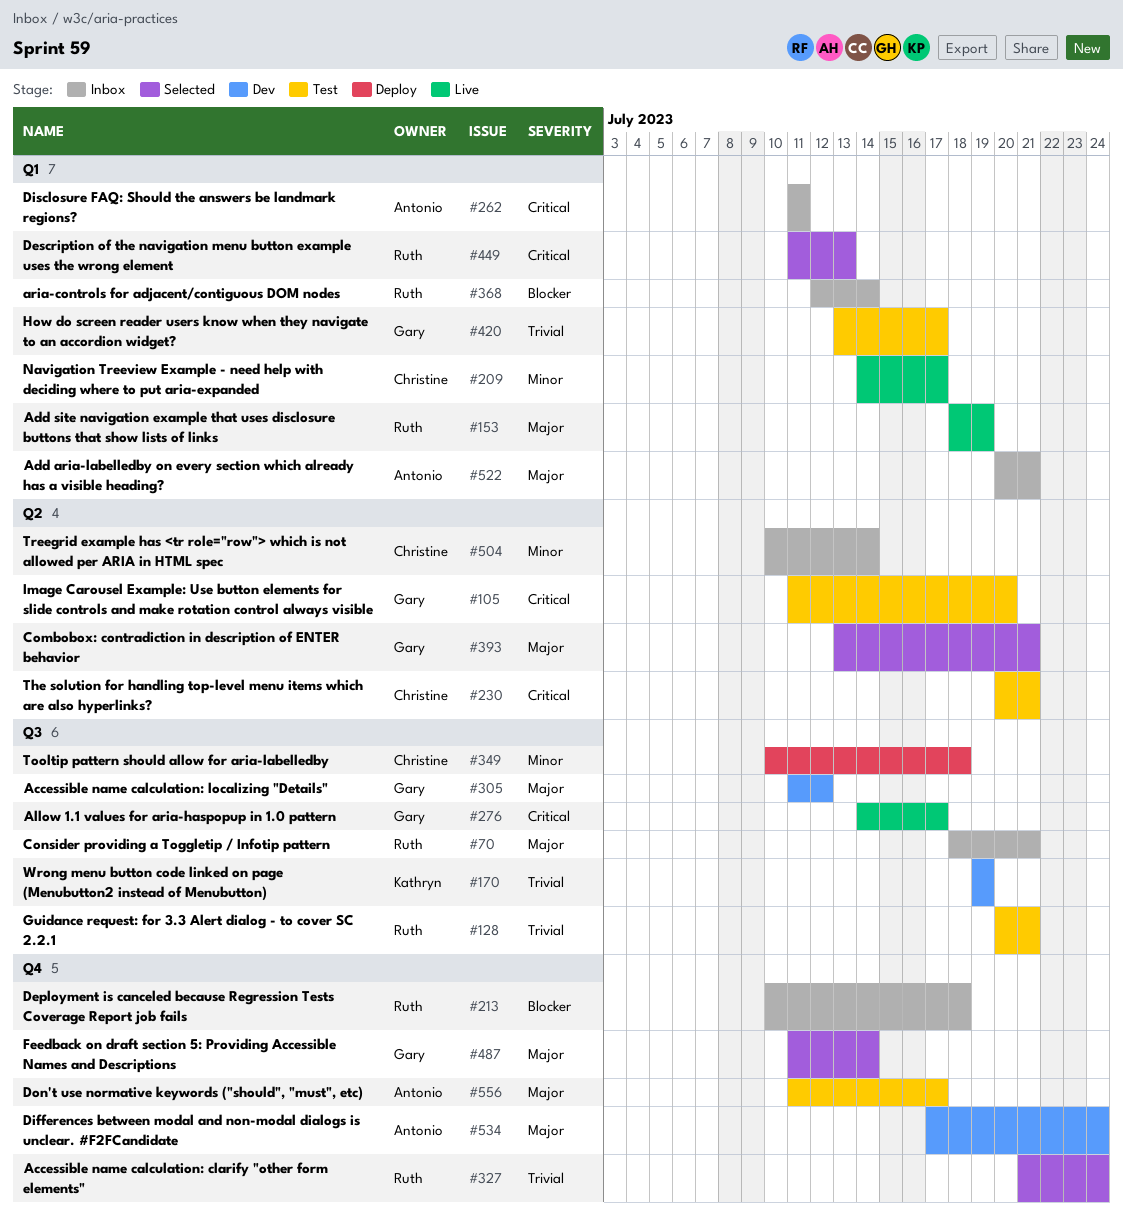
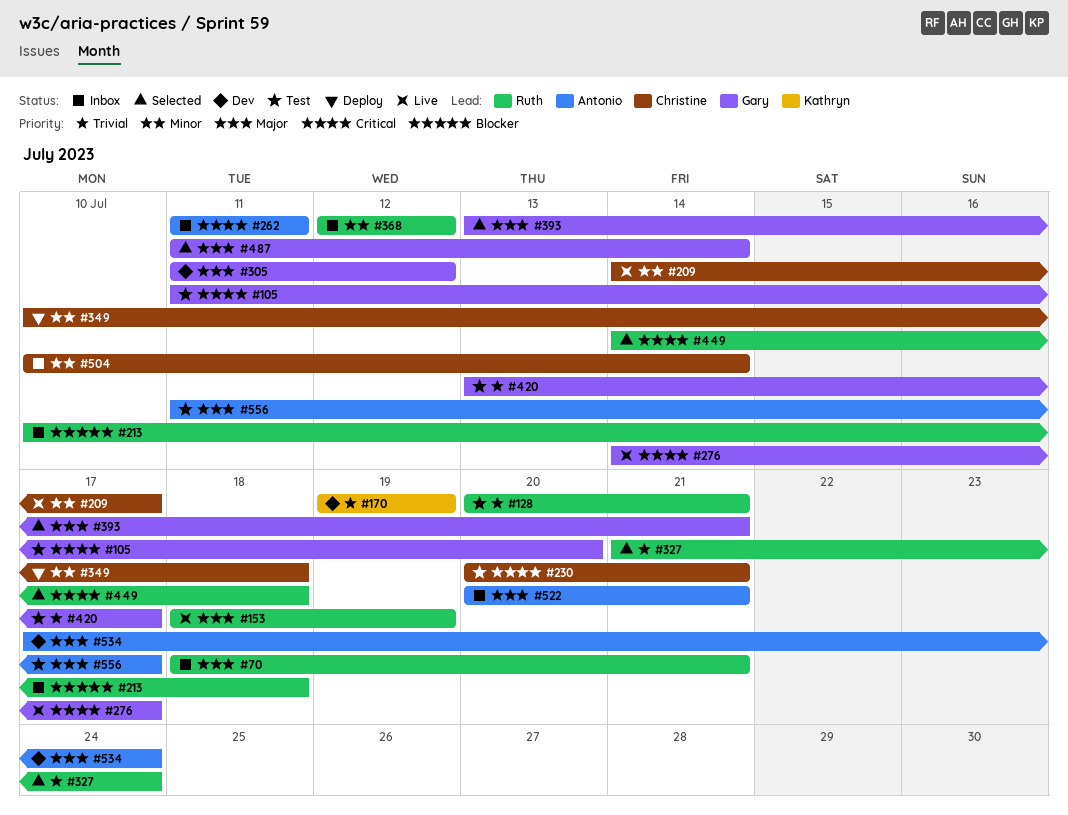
#368, priority: Blocker -> Minor
#368, due: Jul 14 -> Jul 12
#449, start: Jul 11 -> Jul 14
#449, due: Jul 13 -> Jul 18

